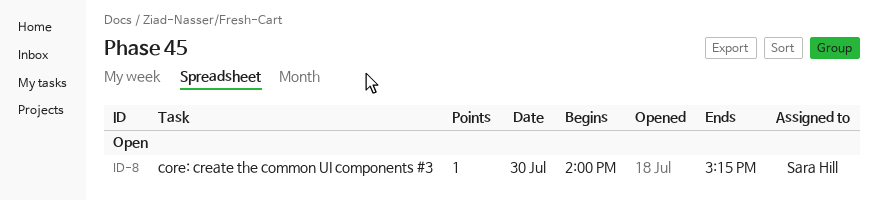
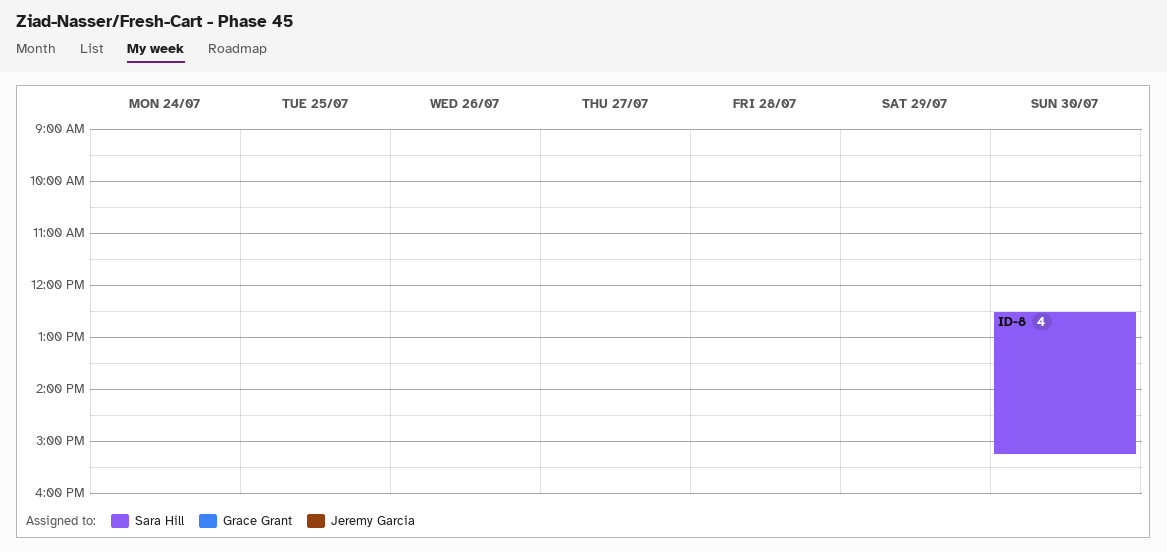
ID-8, estimate: 1 -> 4
ID-8, begins: 14:00 -> 12:30

